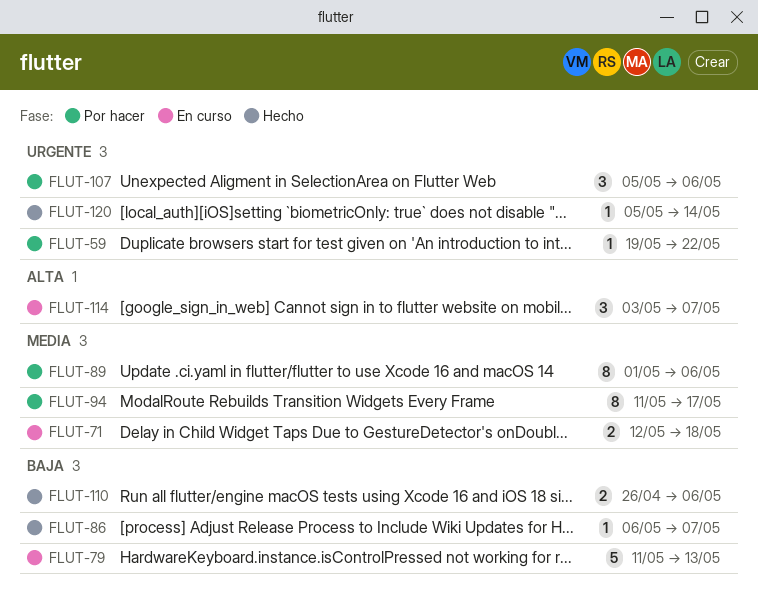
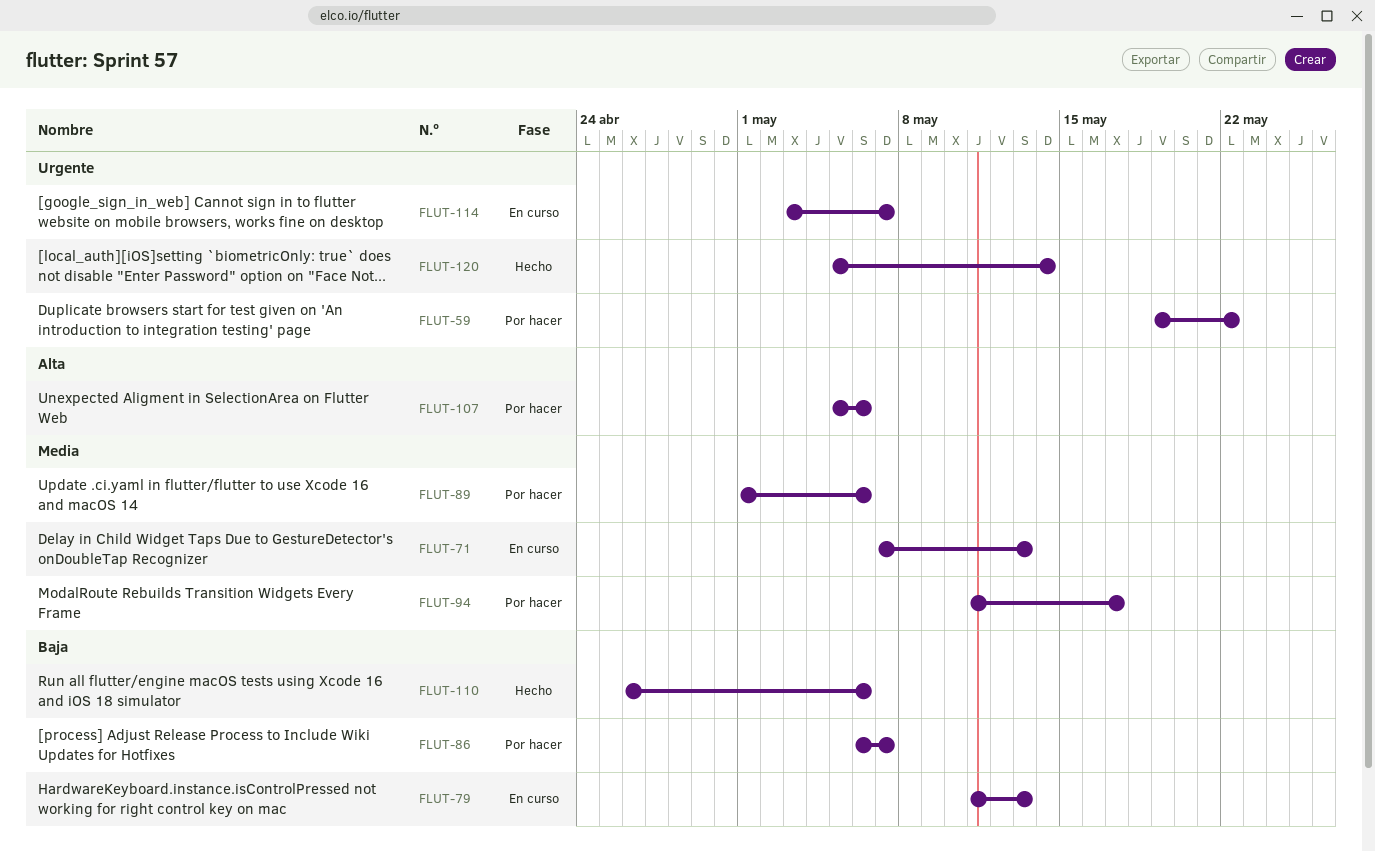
FLUT-71, start: May 12 -> May 7
FLUT-71, due: May 18 -> May 13
FLUT-86, status: Hecho -> Por hacer
FLUT-107, priority: Urgente -> Alta
FLUT-114, priority: Alta -> Urgente

